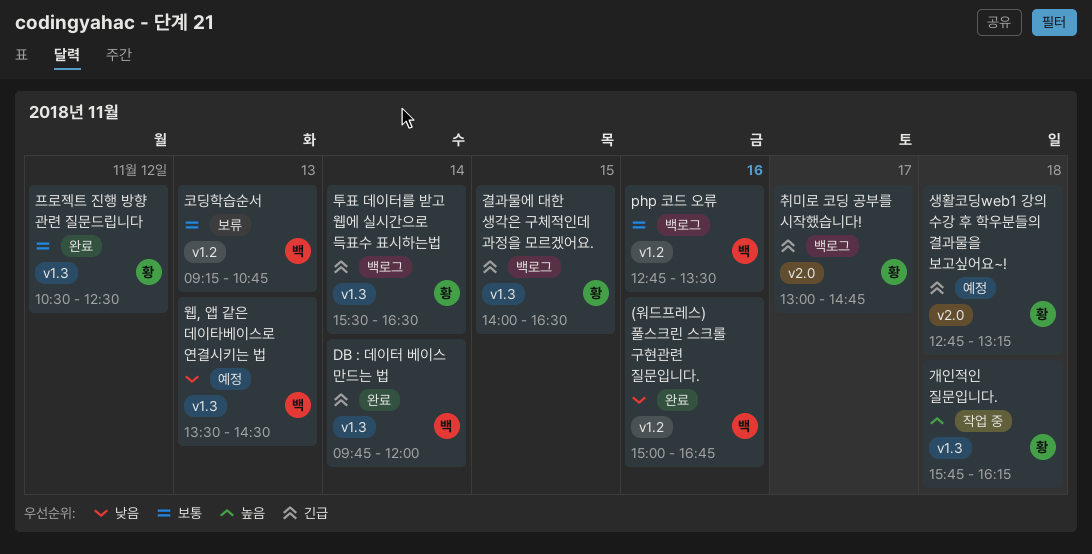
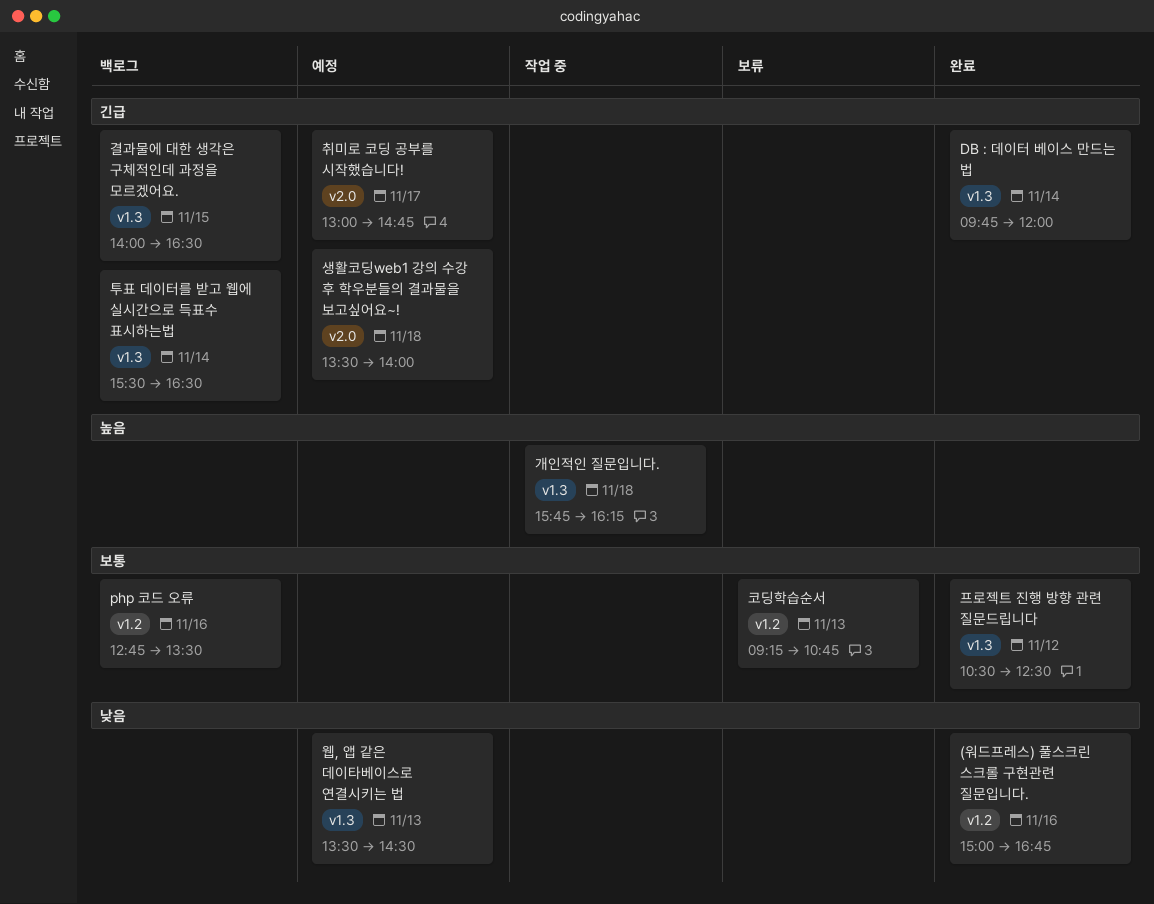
생활코딩web1 강의 수강 후 학우분들의 결과물을 보고싶어요~!, begins: 12:45 -> 13:30
생활코딩web1 강의 수강 후 학우분들의 결과물을 보고싶어요~!, ends: 13:15 -> 14:00
취미로 코딩 공부를 시작했습니다!, status: 백로그 -> 예정

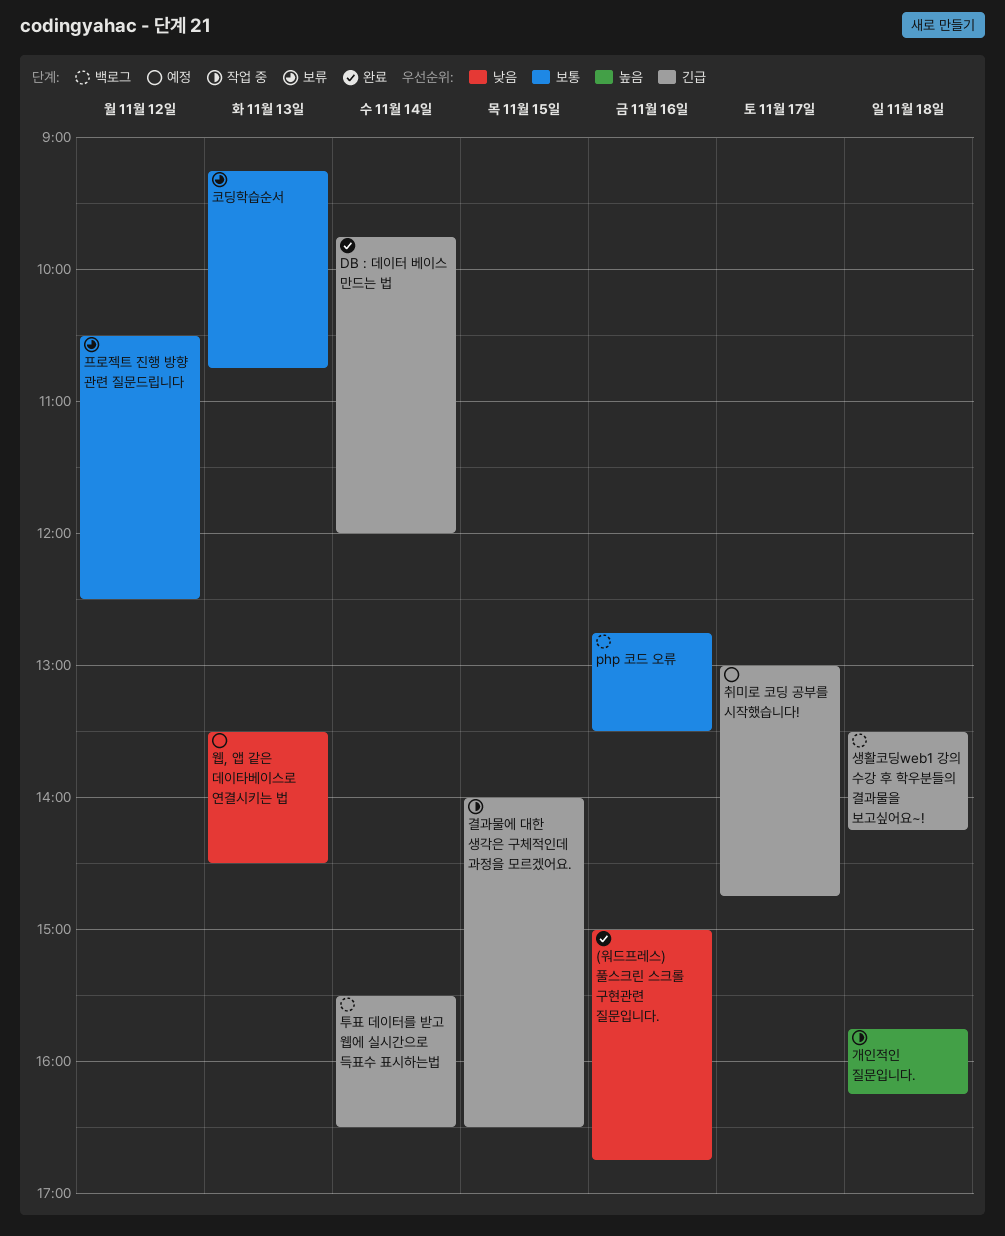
결과물에 대한 생각은 구체적인데 과정을 모르겠어요., status: 백로그 -> 작업 중
생활코딩web1 강의 수강 후 학우분들의 결과물을 보고싶어요~!, status: 예정 -> 백로그
생활코딩web1 강의 수강 후 학우분들의 결과물을 보고싶어요~!, ends: 14:00 -> 14:15
프로젝트 진행 방향 관련 질문드립니다, status: 완료 -> 보류

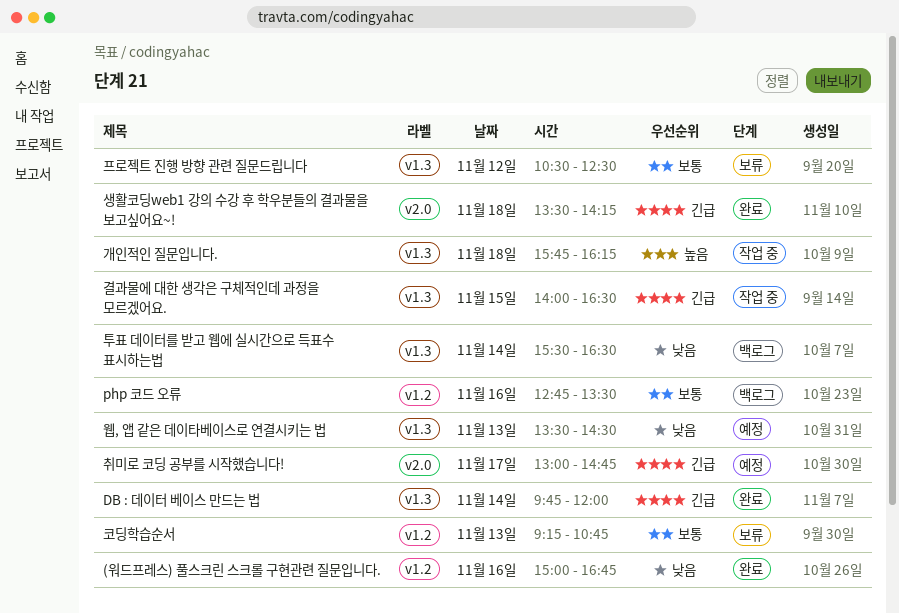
생활코딩web1 강의 수강 후 학우분들의 결과물을 보고싶어요~!, status: 백로그 -> 완료
투표 데이터를 받고 웹에 실시간으로 득표수 표시하는법, priority: 긴급 -> 낮음

